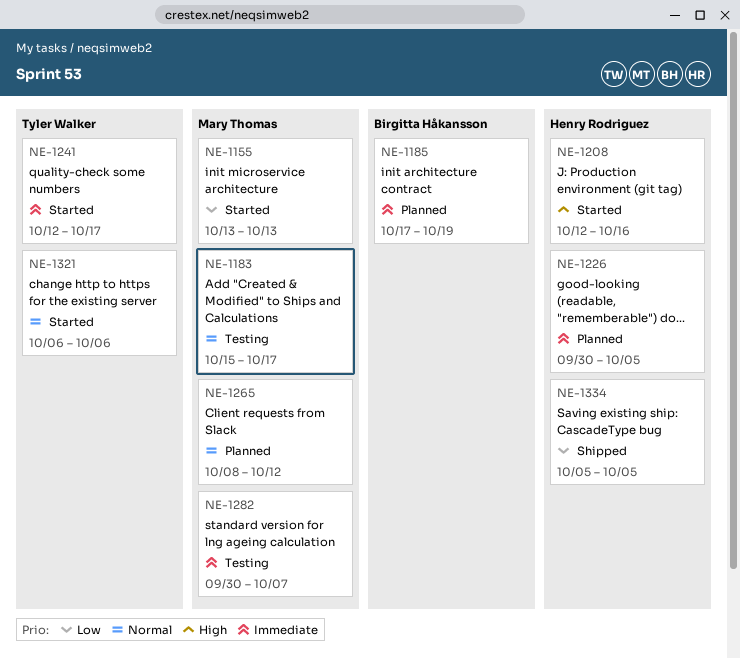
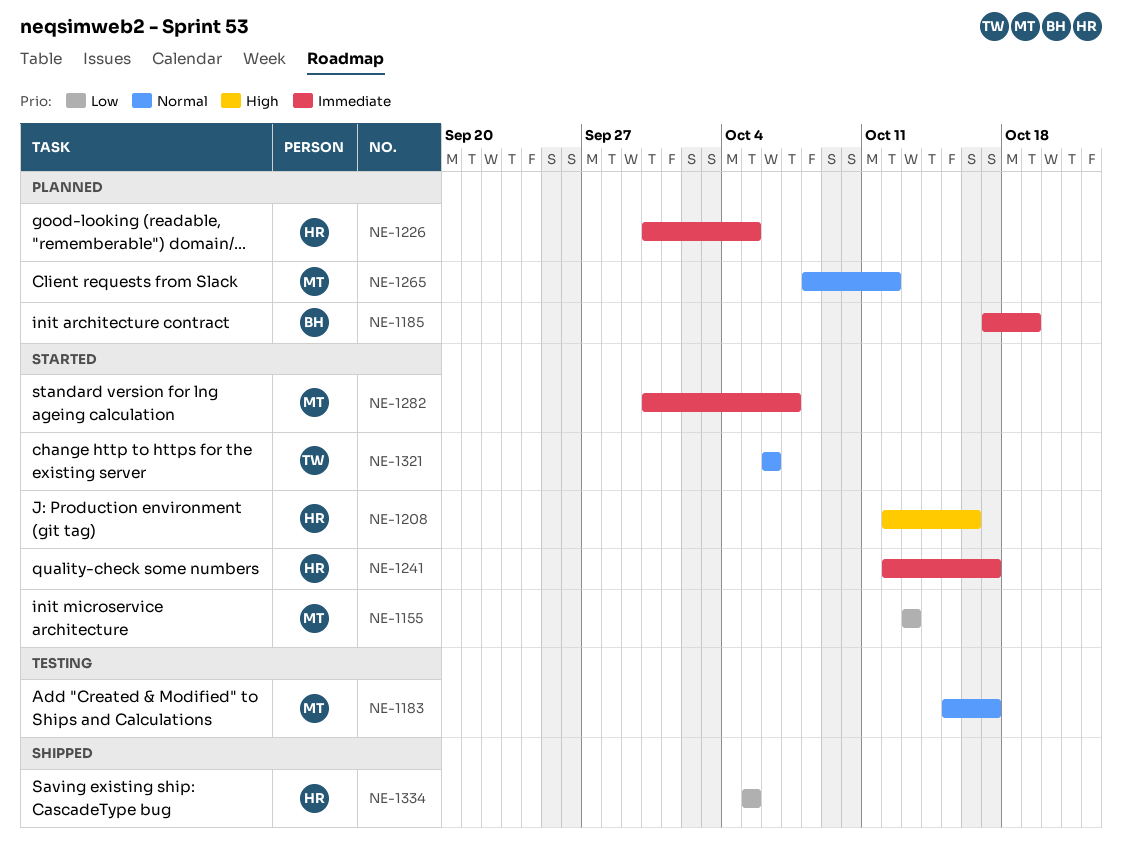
NE-1241, owner: Tyler Walker -> Henry Rodriguez
NE-1282, status: Testing -> Started

